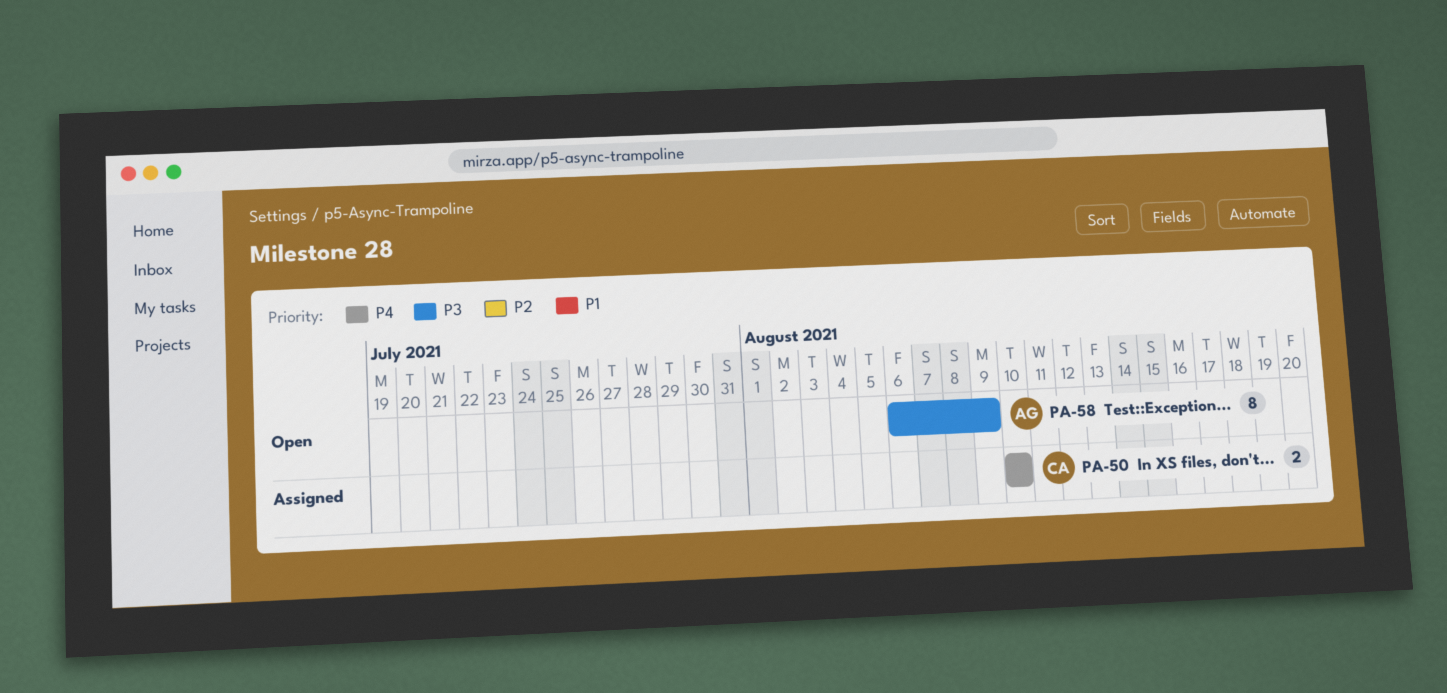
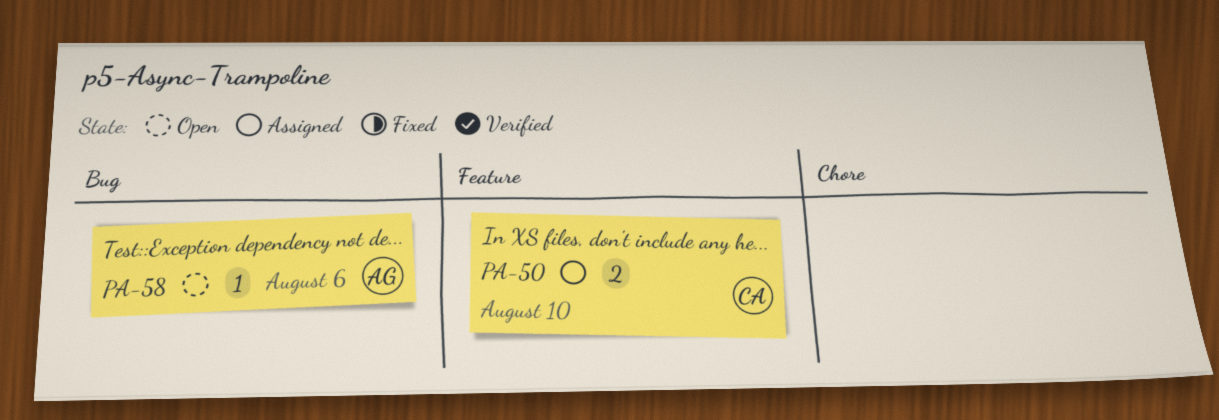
PA-58, estimate: 8 -> 1
PA-58, due: Aug 9 -> Aug 6

